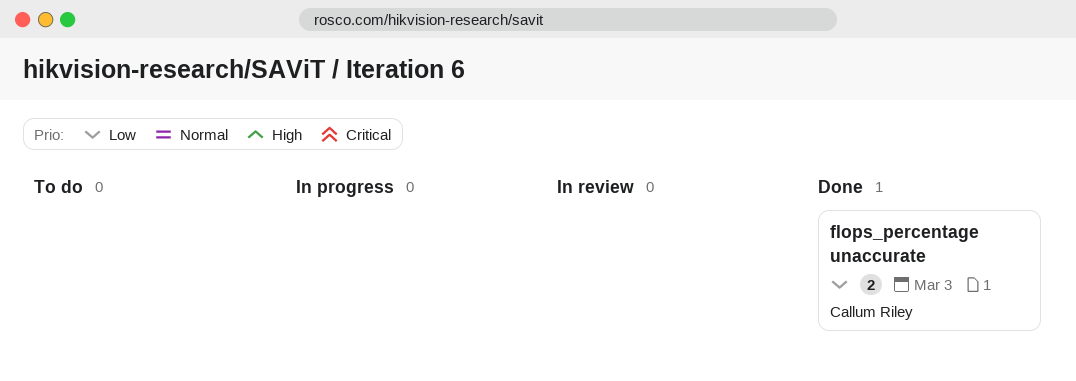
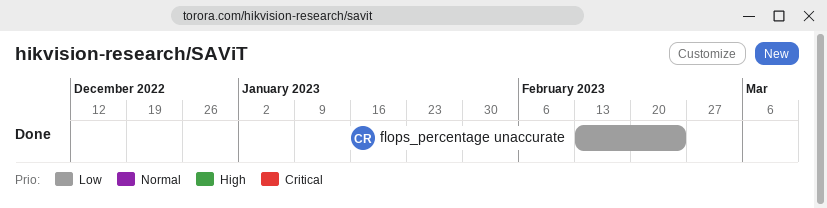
flops_percentage unaccurate, due: Mar 3 -> Feb 24

